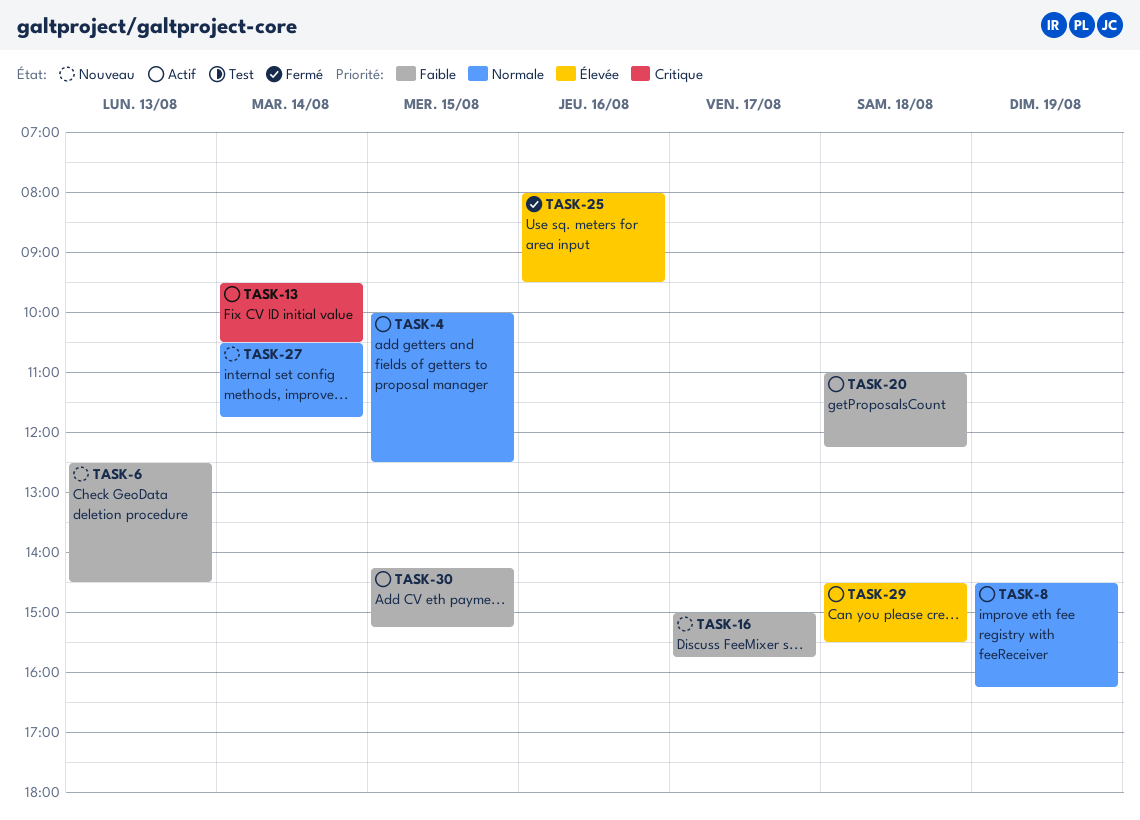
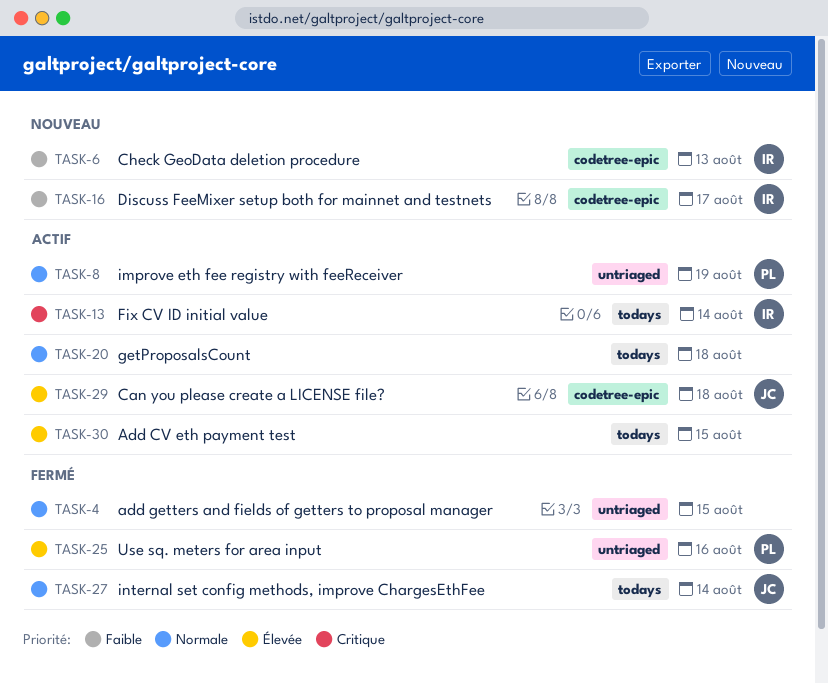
TASK-4, status: Actif -> Fermé
TASK-20, priority: Faible -> Normale
TASK-27, status: Nouveau -> Fermé
TASK-30, priority: Faible -> Élevée

